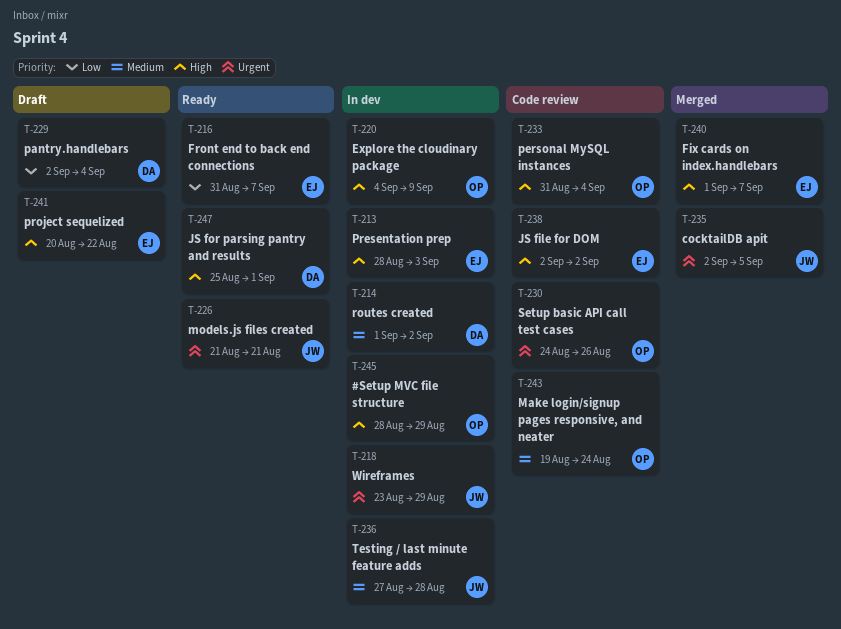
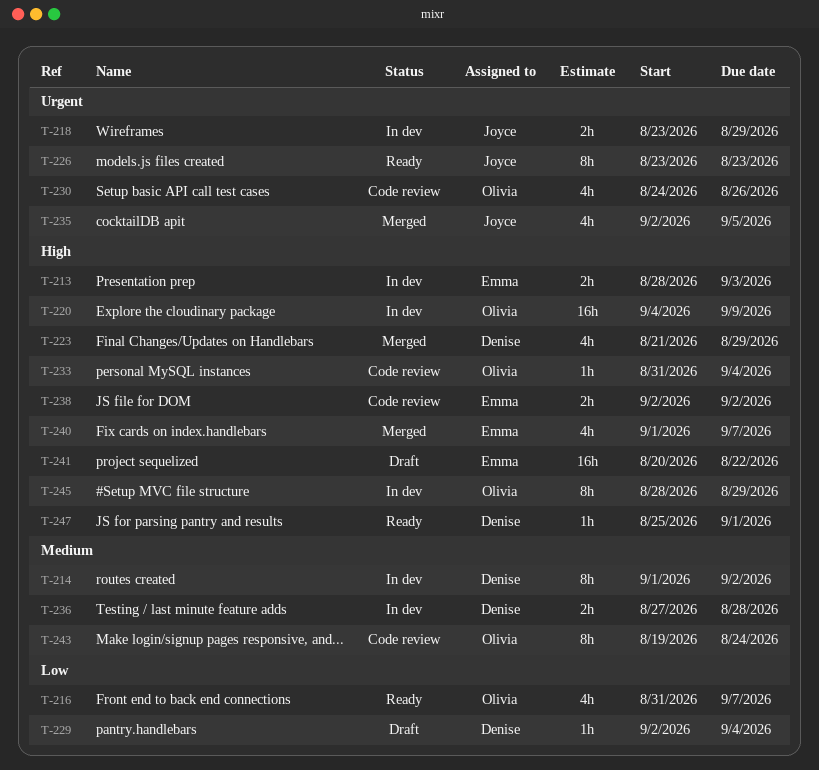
T-216, owner: Emma -> Olivia
T-223: none -> present
T-226, start: Aug 21 -> Aug 23
T-226, due: Aug 21 -> Aug 23
T-236, owner: Joyce -> Denise

